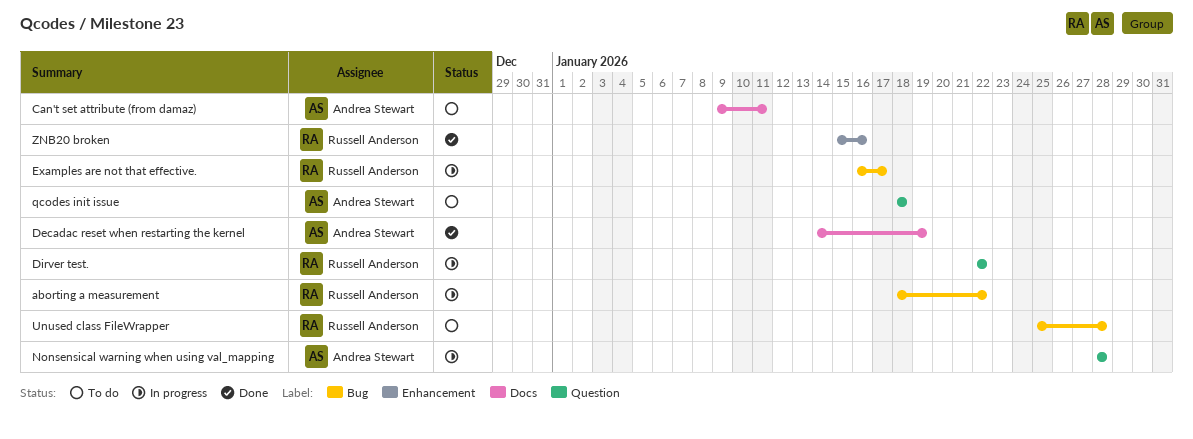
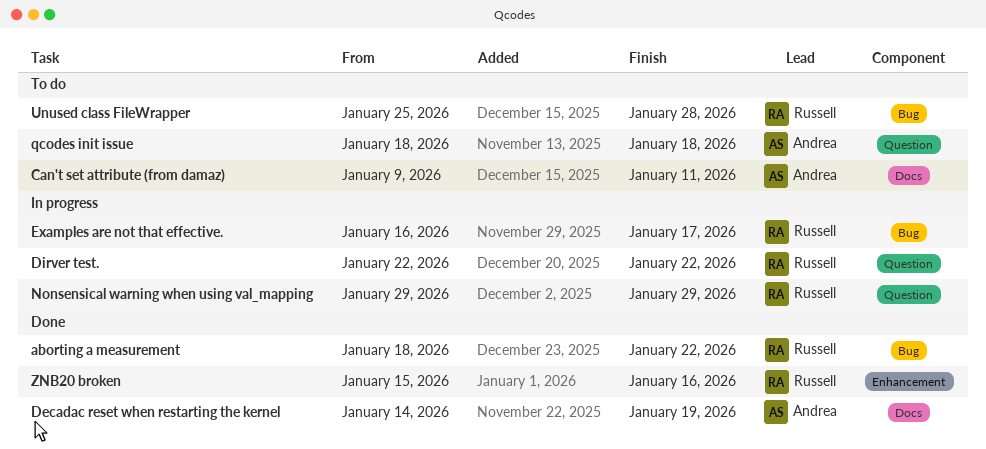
aborting a measurement, status: In progress -> Done
Nonsensical warning when using val_mapping, owner: Andrea Stewart -> Russell Anderson
Nonsensical warning when using val_mapping, start: Jan 28 -> Jan 29
Nonsensical warning when using val_mapping, due: Jan 28 -> Jan 29

